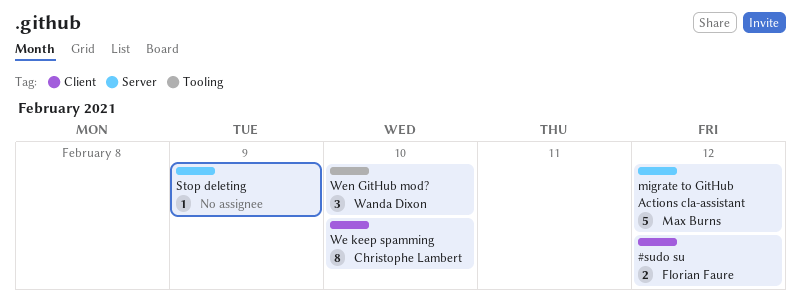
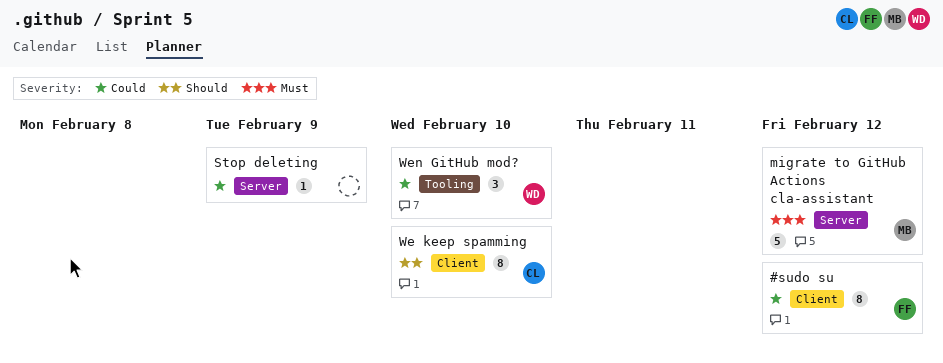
#sudo su, estimate: 2 -> 8

